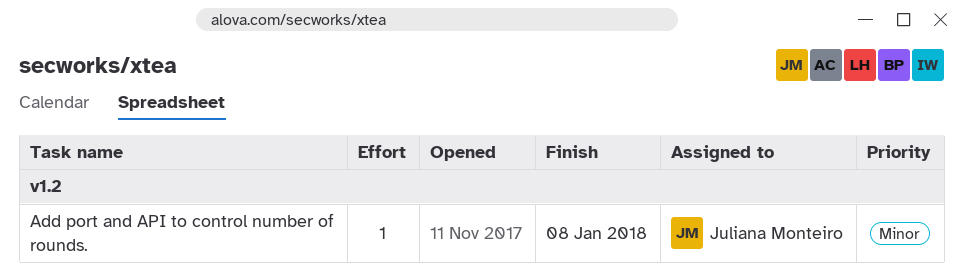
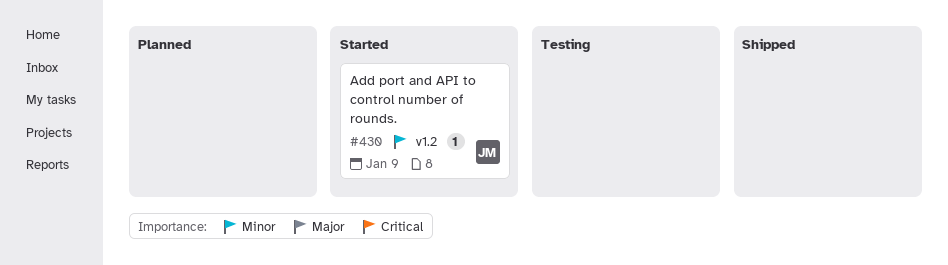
Add port and API to control number of rounds., due: Jan 8 -> Jan 9

